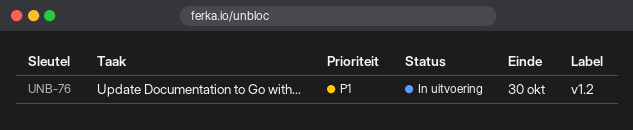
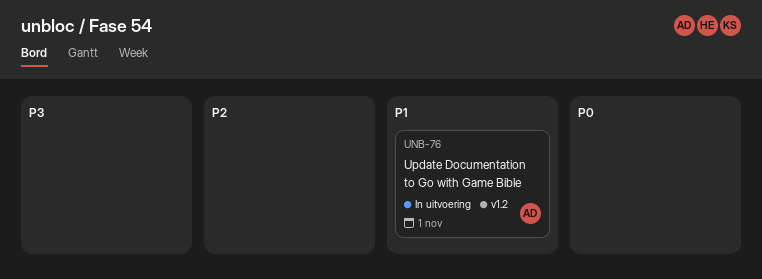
UNB-76, due: Oct 30 -> Nov 1

